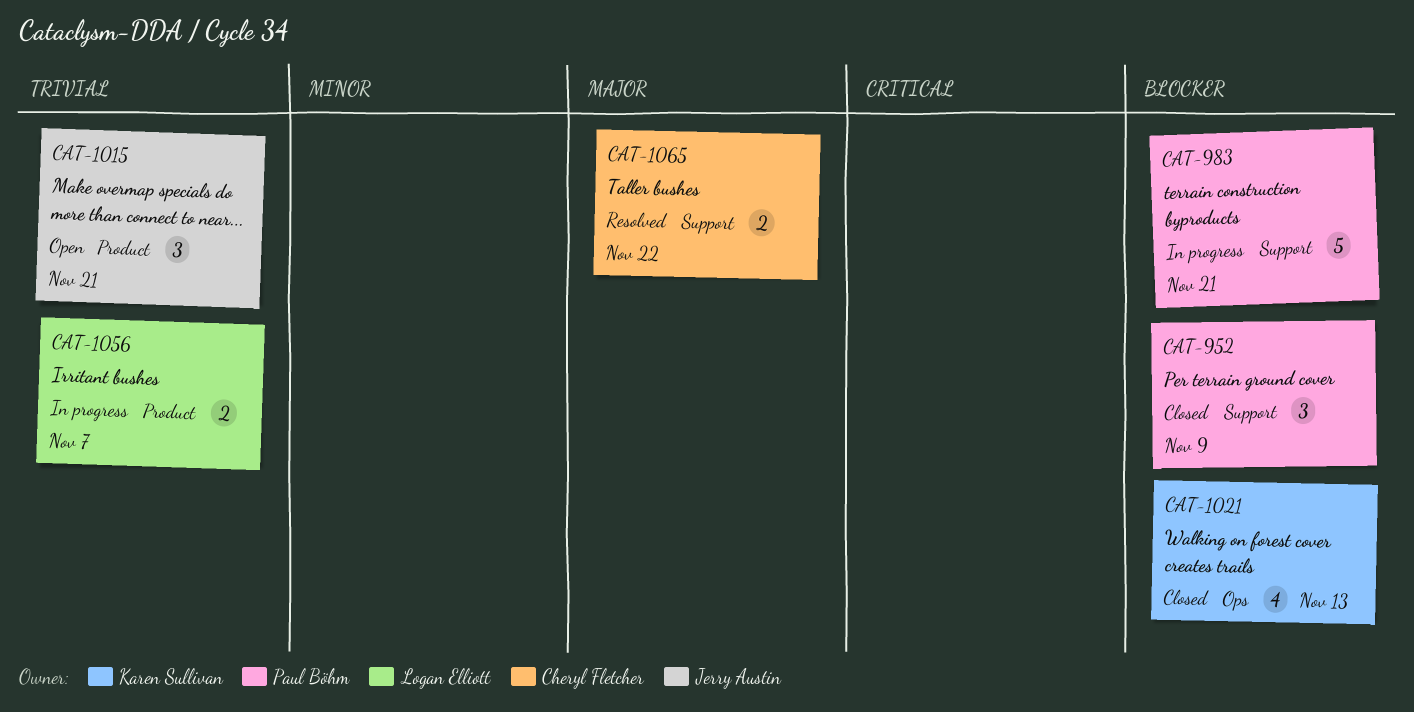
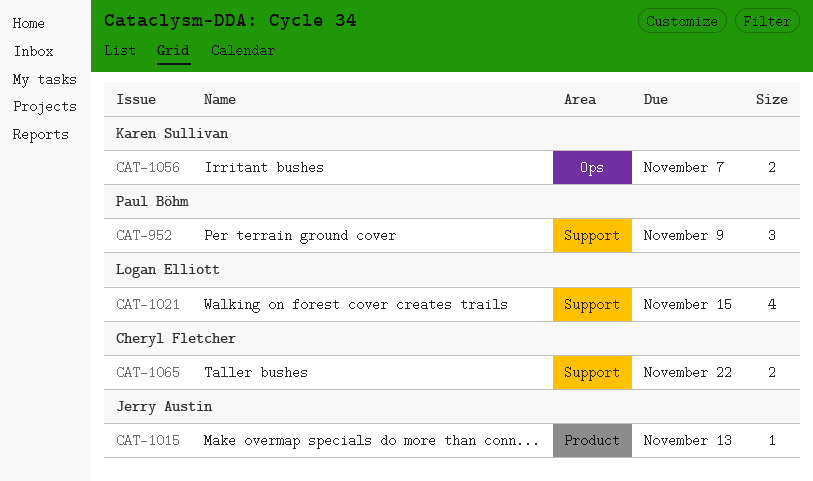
CAT-983: present -> none
CAT-1015, estimate: 3 -> 1
CAT-1015, due: Nov 21 -> Nov 13
CAT-1021, owner: Karen Sullivan -> Logan Elliott
CAT-1021, label: Ops -> Support
CAT-1021, due: Nov 13 -> Nov 15
CAT-1056, owner: Logan Elliott -> Karen Sullivan
CAT-1056, label: Product -> Ops

